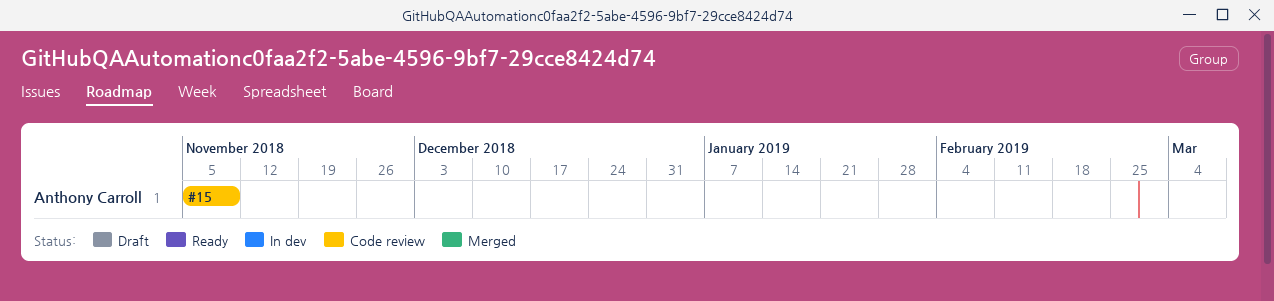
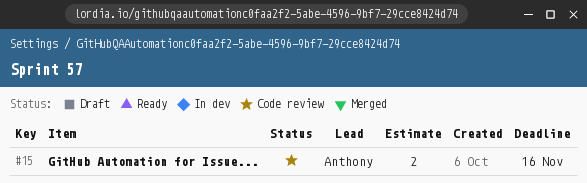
#15, due: Nov 9 -> Nov 16

